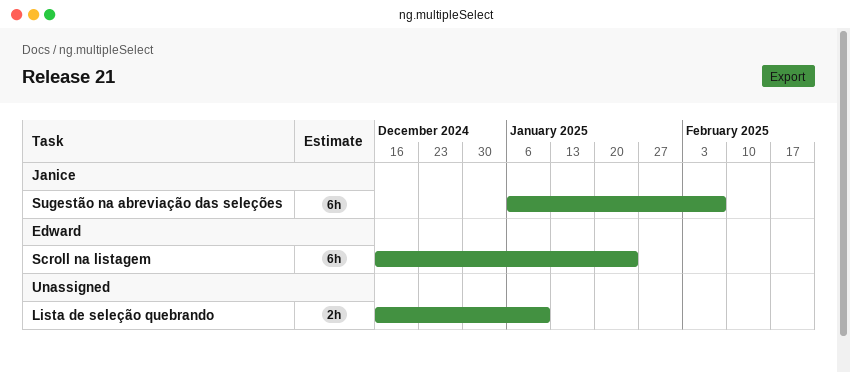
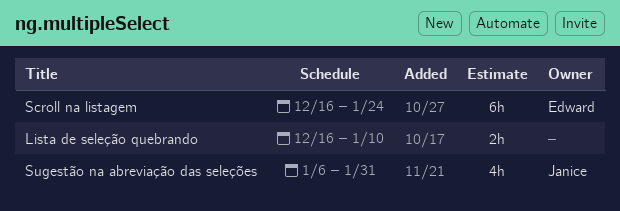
Sugestão na abreviação das seleções, estimate: 6h -> 4h
Sugestão na abreviação das seleções, due: Feb 7 -> Jan 31

